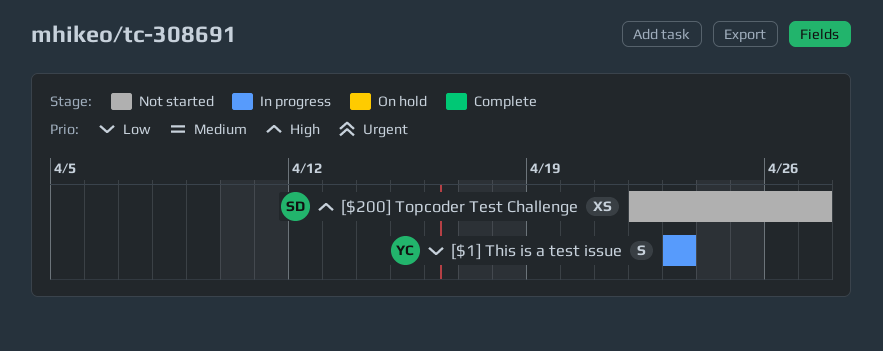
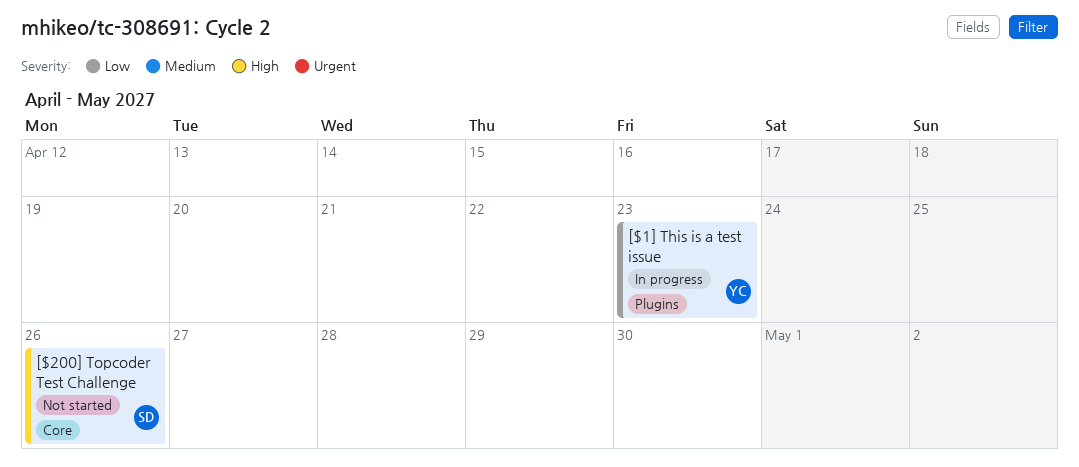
[$200] Topcoder Test Challenge, due: Apr 27 -> Apr 26

